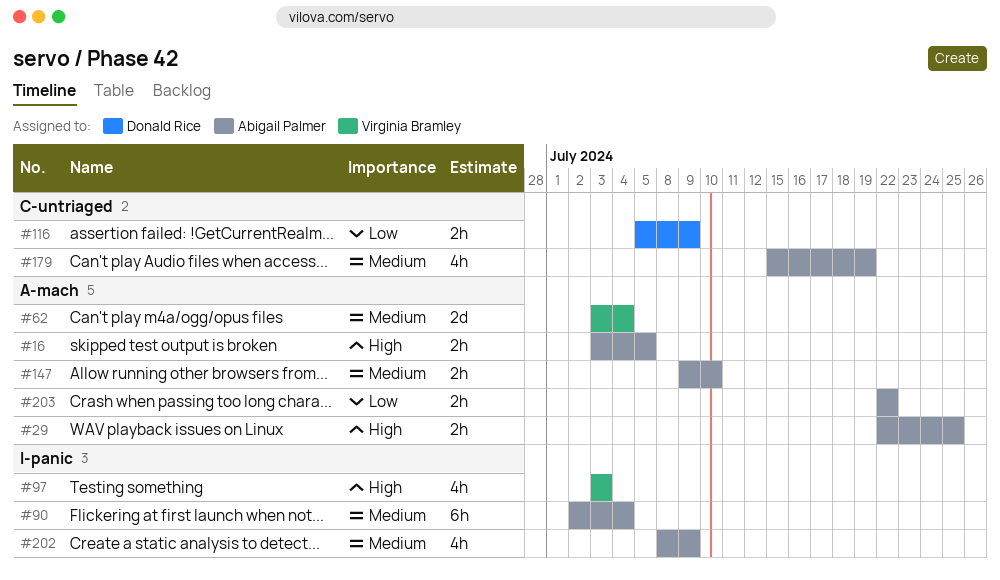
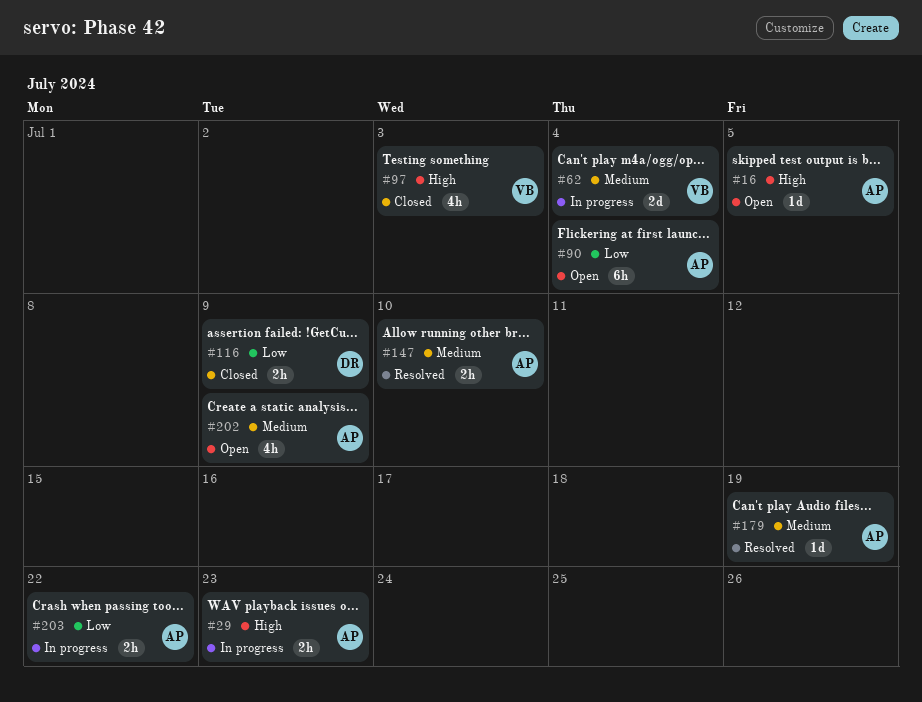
#16, estimate: 2h -> 1d
#29, due: Jul 25 -> Jul 23
#90, priority: Medium -> Low
#179, estimate: 4h -> 1d

